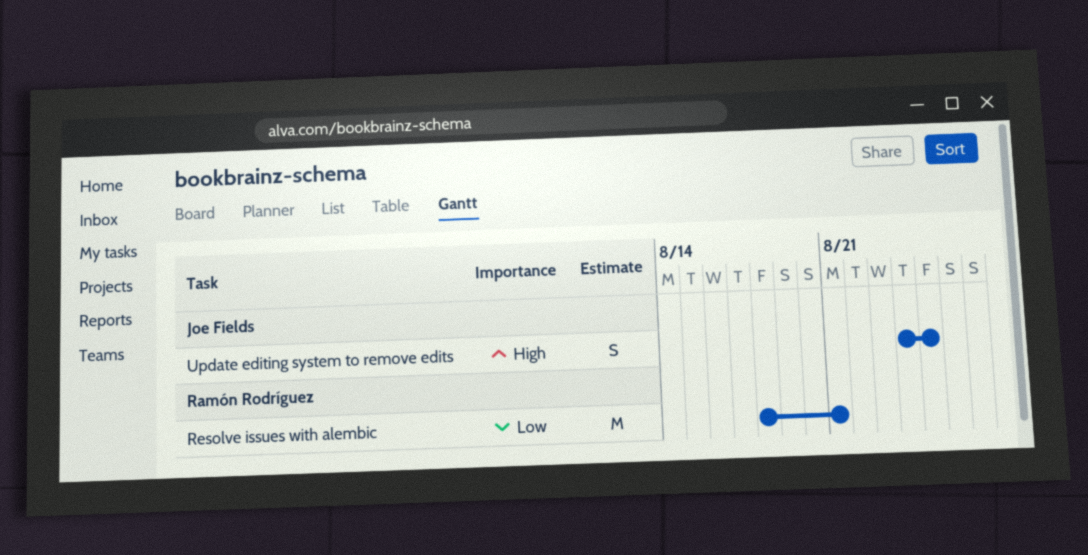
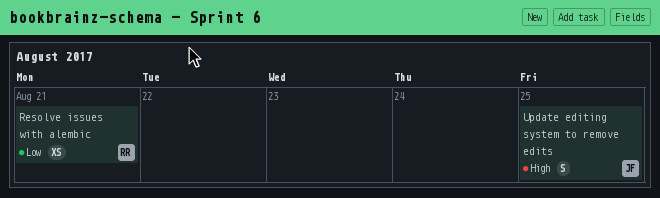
Resolve issues with alembic, estimate: M -> XS

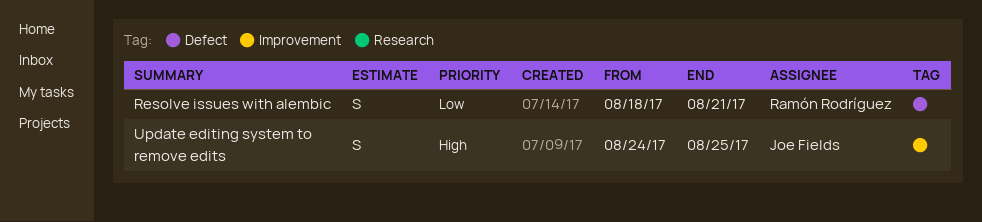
Resolve issues with alembic, estimate: XS -> S

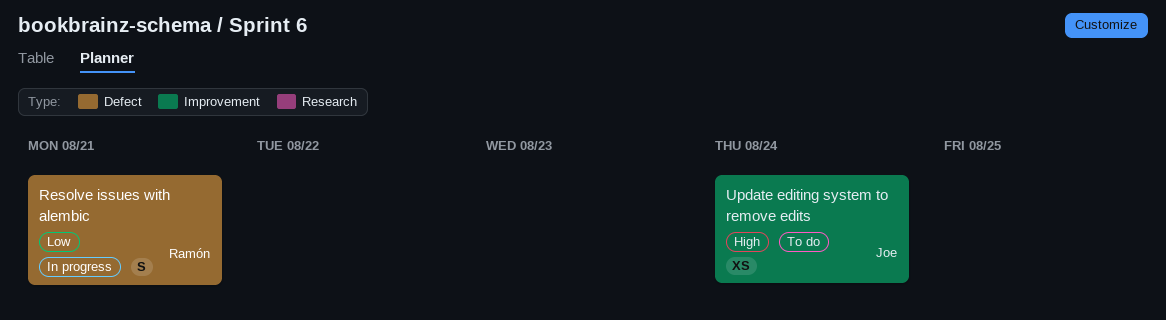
Update editing system to remove edits, estimate: S -> XS
Update editing system to remove edits, due: Aug 25 -> Aug 24

